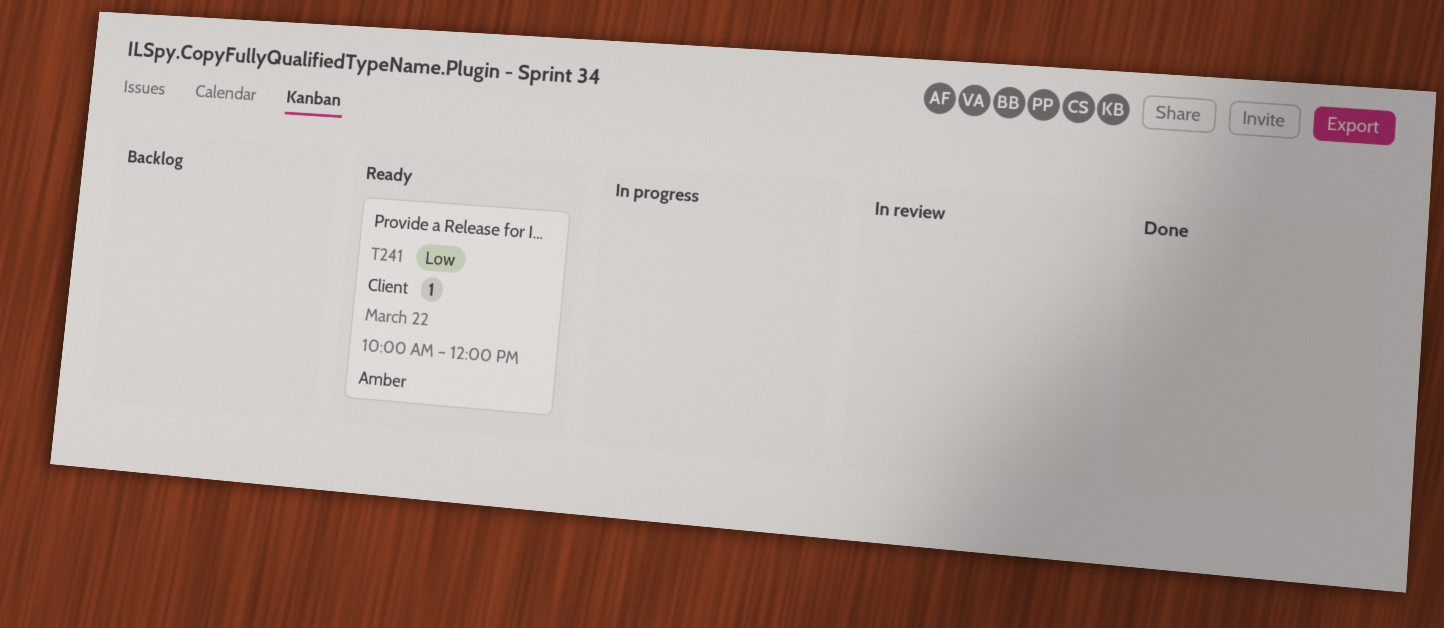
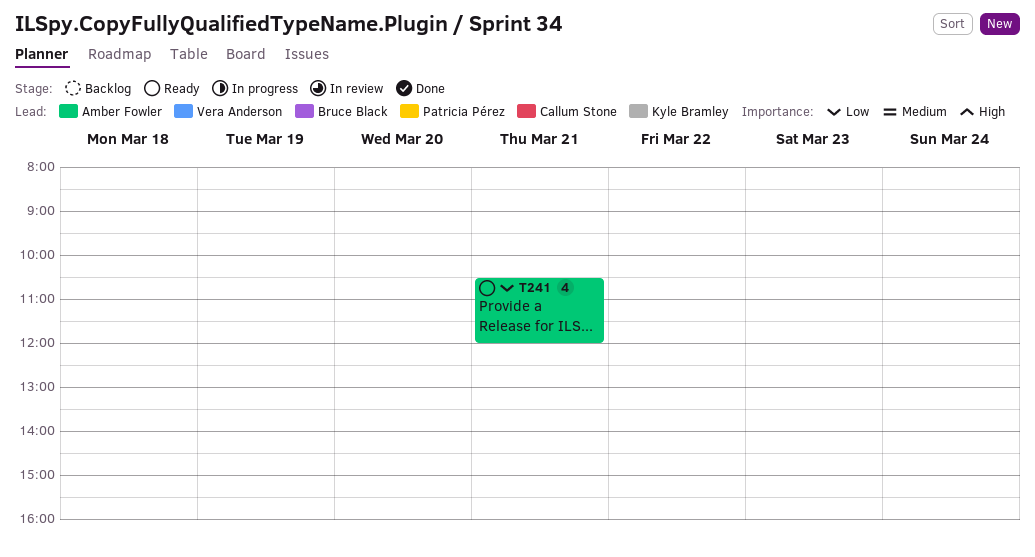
T241, estimate: 1 -> 4
T241, day: Mar 22 -> Mar 21
T241, begins: 10:00 -> 10:30

